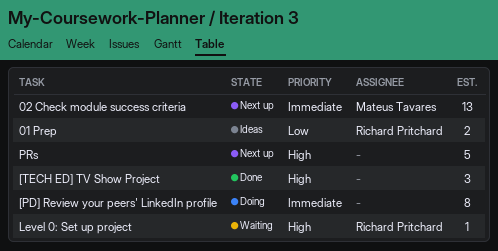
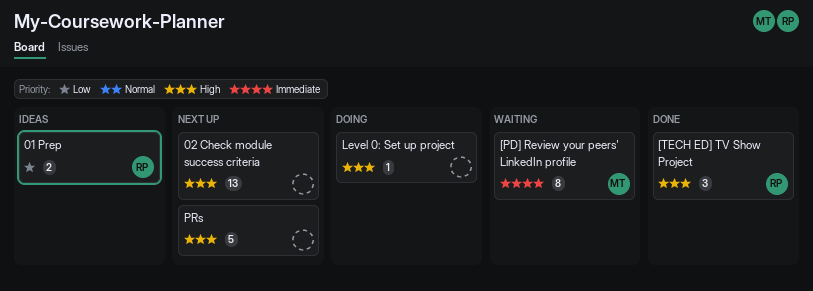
02 Check module success criteria, owner: Mateus Tavares -> none
02 Check module success criteria, priority: Immediate -> High
[PD] Review your peers' LinkedIn profile, status: Doing -> Waiting
[PD] Review your peers' LinkedIn profile, owner: none -> Mateus Tavares
[TECH ED] TV Show Project, owner: none -> Richard Pritchard
Level 0: Set up project, status: Waiting -> Doing
Level 0: Set up project, owner: Richard Pritchard -> none

